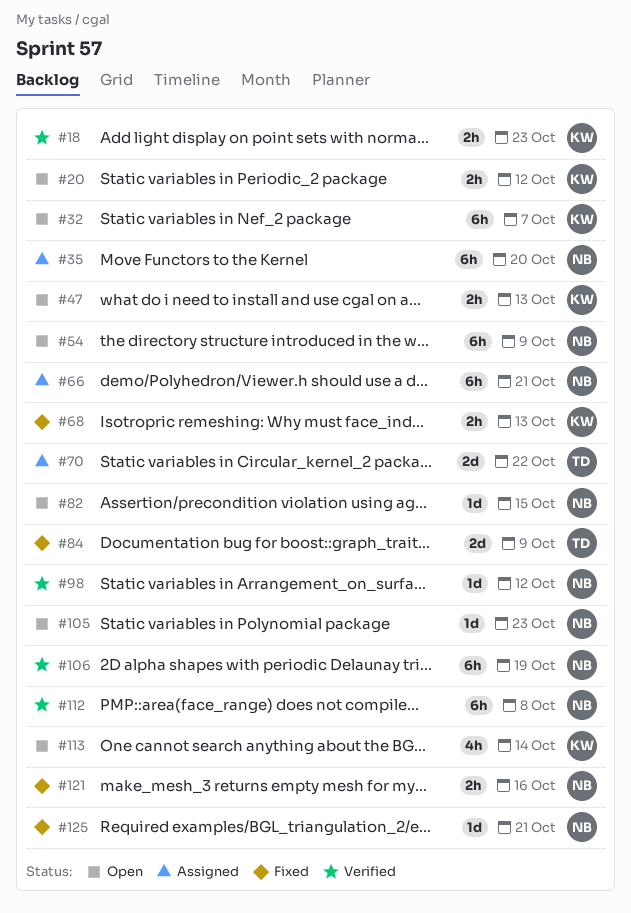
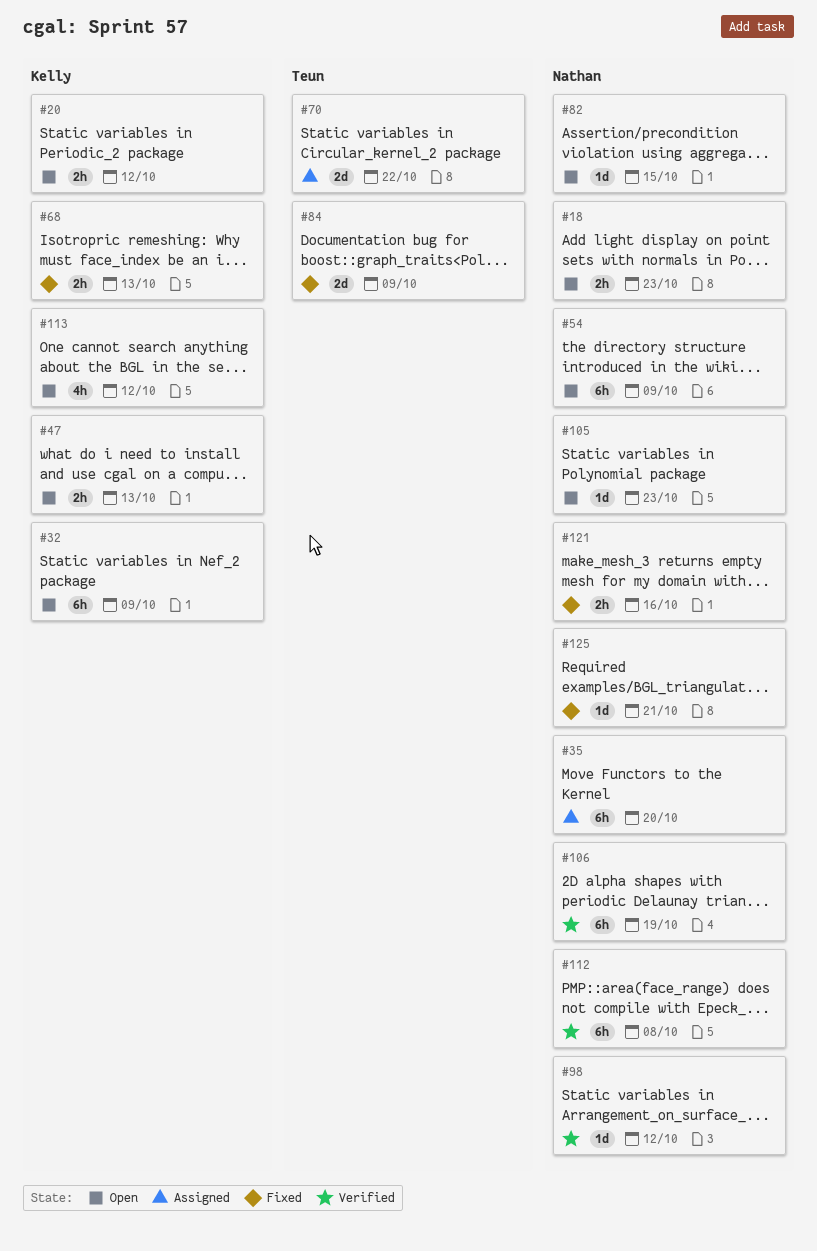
#18, status: Verified -> Open
#18, owner: Kelly -> Nathan
#32, due: Oct 7 -> Oct 9
#66: present -> none
#113, due: Oct 14 -> Oct 12

